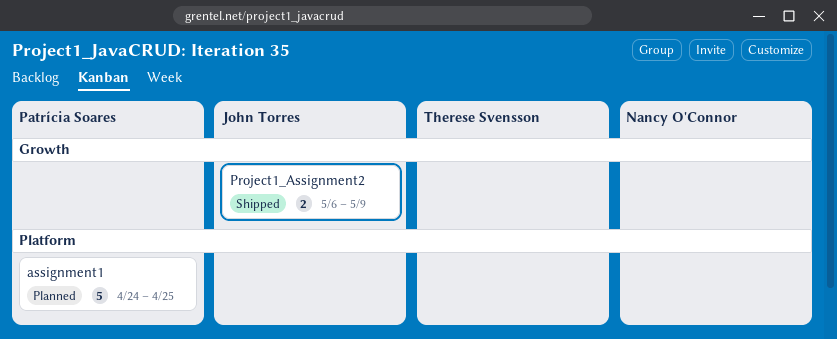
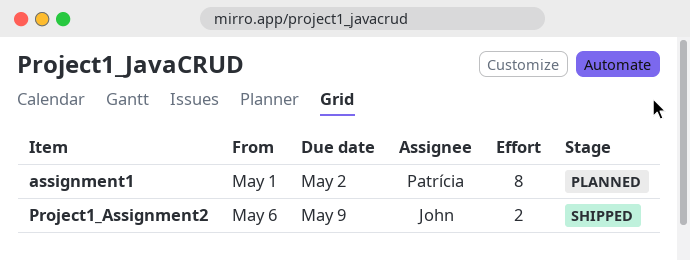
assignment1, estimate: 5 -> 8
assignment1, start: Apr 24 -> May 1
assignment1, due: Apr 25 -> May 2

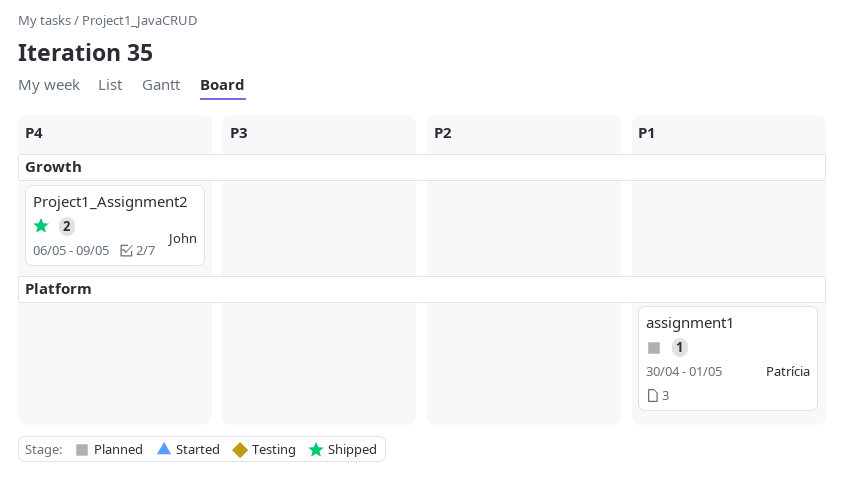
assignment1, estimate: 8 -> 1
assignment1, start: May 1 -> Apr 30
assignment1, due: May 2 -> May 1

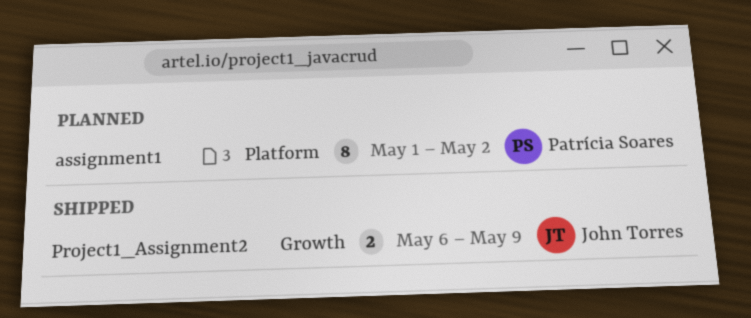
assignment1, estimate: 1 -> 8
assignment1, start: Apr 30 -> May 1
assignment1, due: May 1 -> May 2

